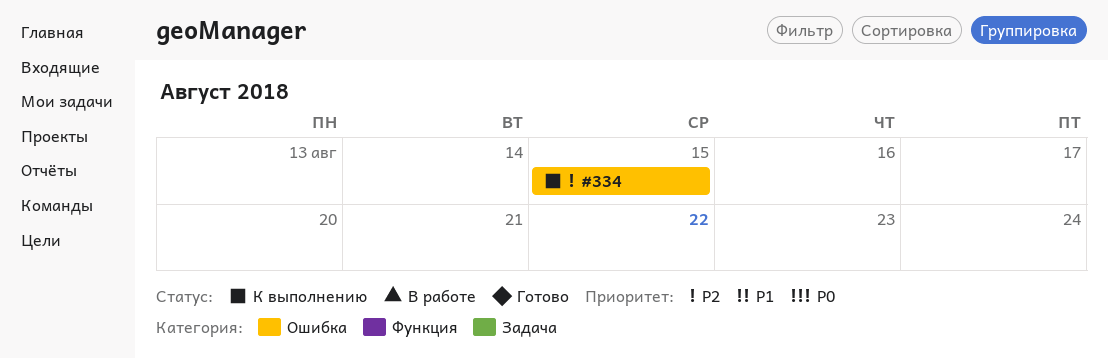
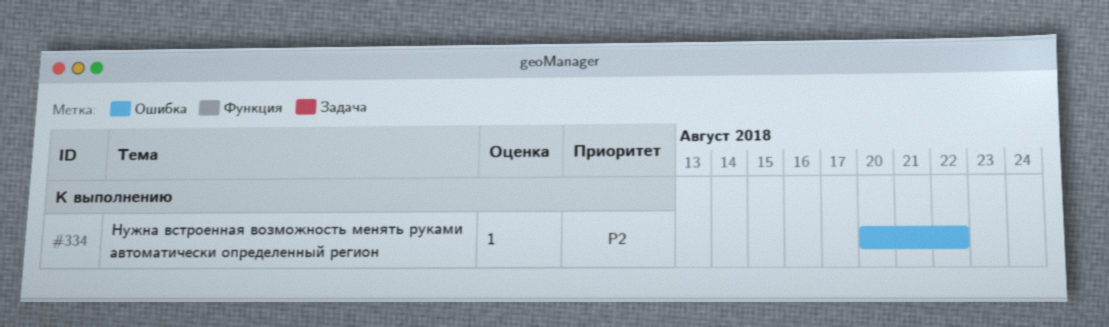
#334, start: Aug 15 -> Aug 20
#334, due: Aug 15 -> Aug 22

